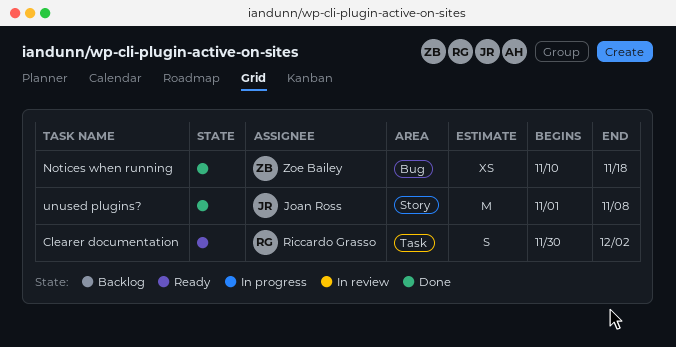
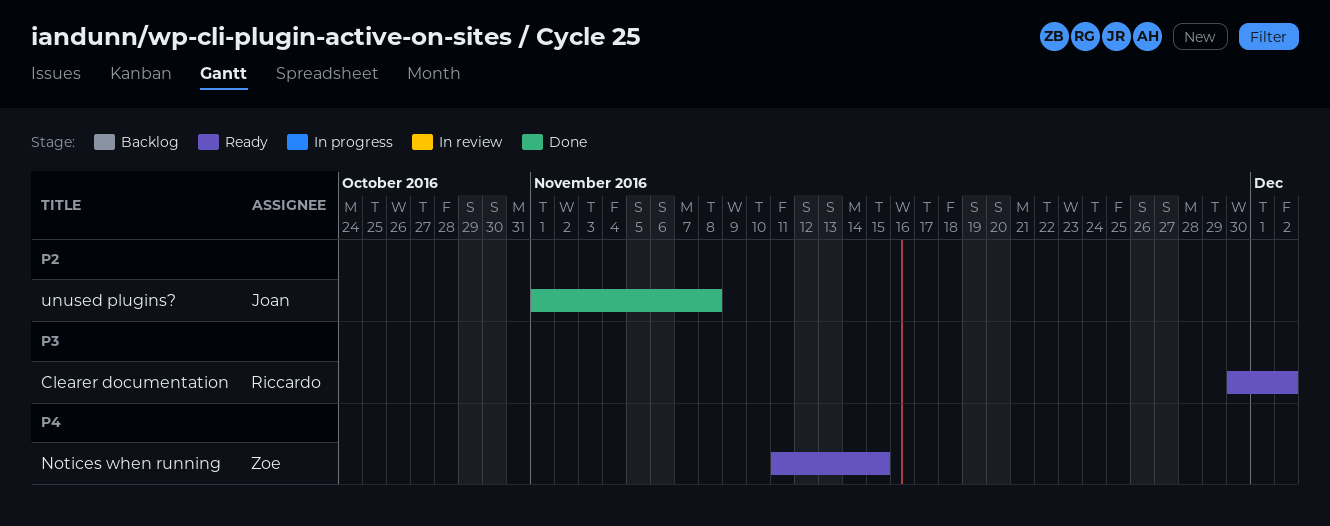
Notices when running, status: Done -> Ready
Notices when running, start: Nov 10 -> Nov 11
Notices when running, due: Nov 18 -> Nov 15

